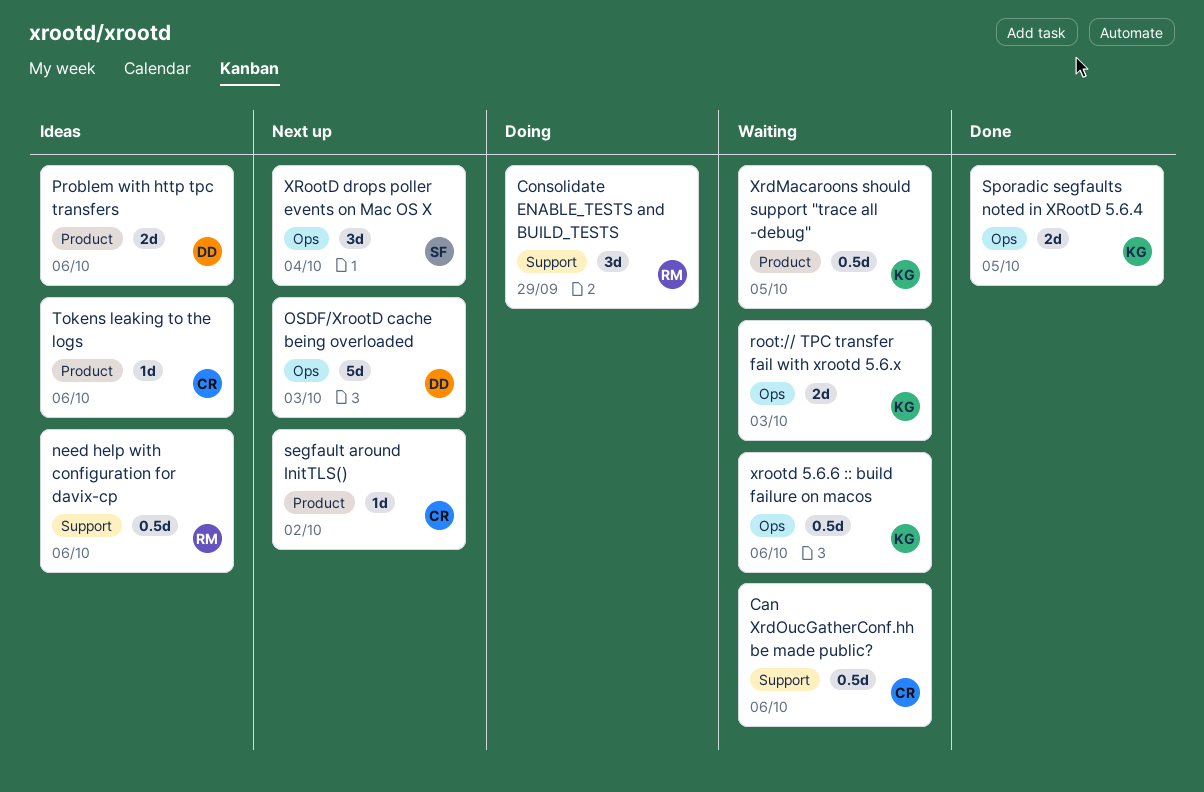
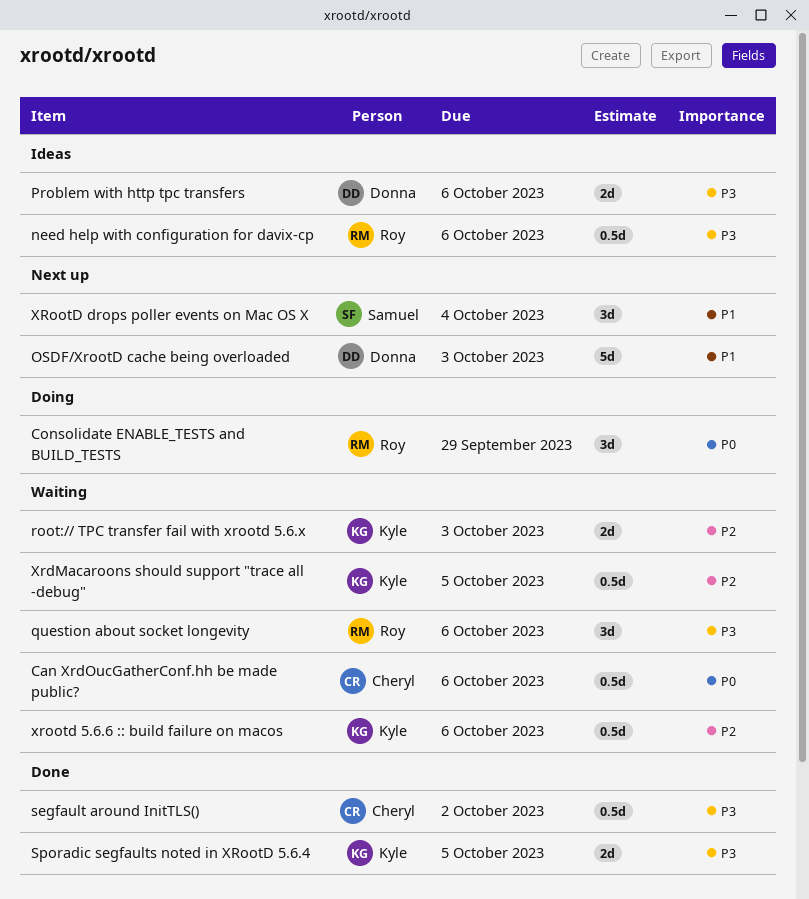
question about socket longevity: none -> present
segfault around InitTLS(), status: Next up -> Done
segfault around InitTLS(), estimate: 1d -> 0.5d
Tokens leaking to the logs: present -> none

